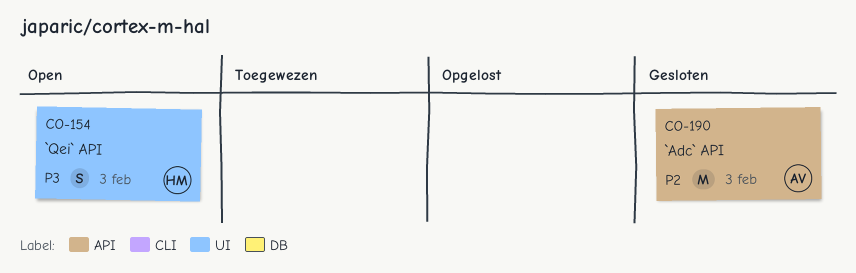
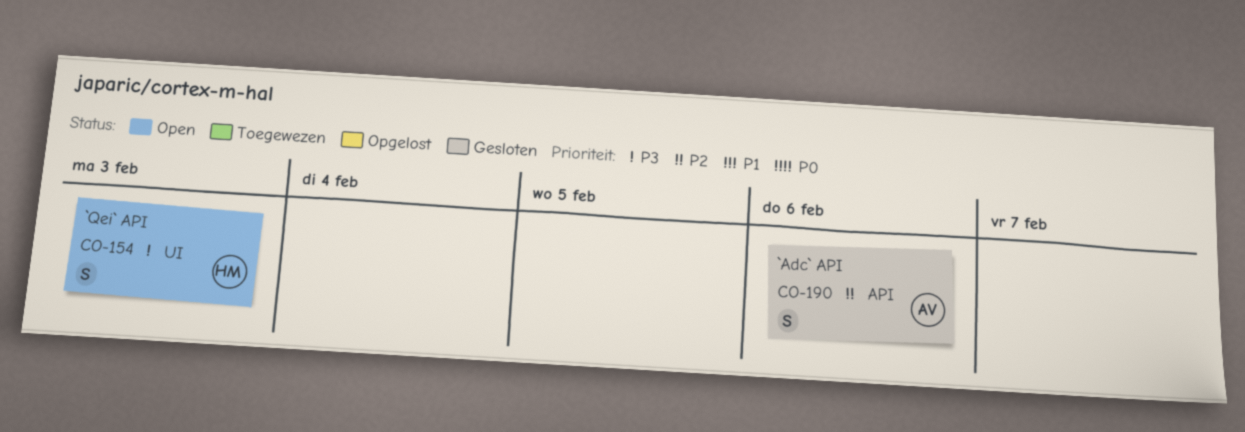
CO-190, estimate: M -> S
CO-190, due: Feb 3 -> Feb 6

